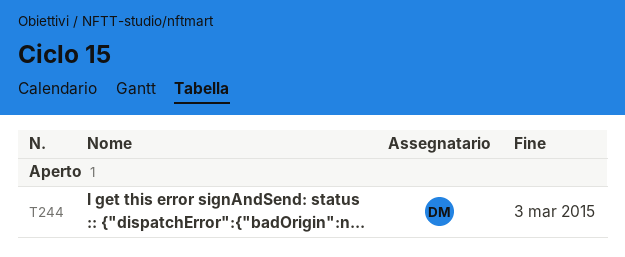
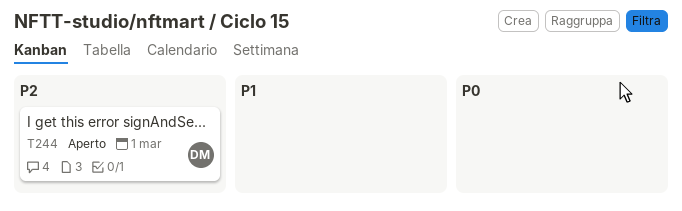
T244, due: Mar 3 -> Mar 1

